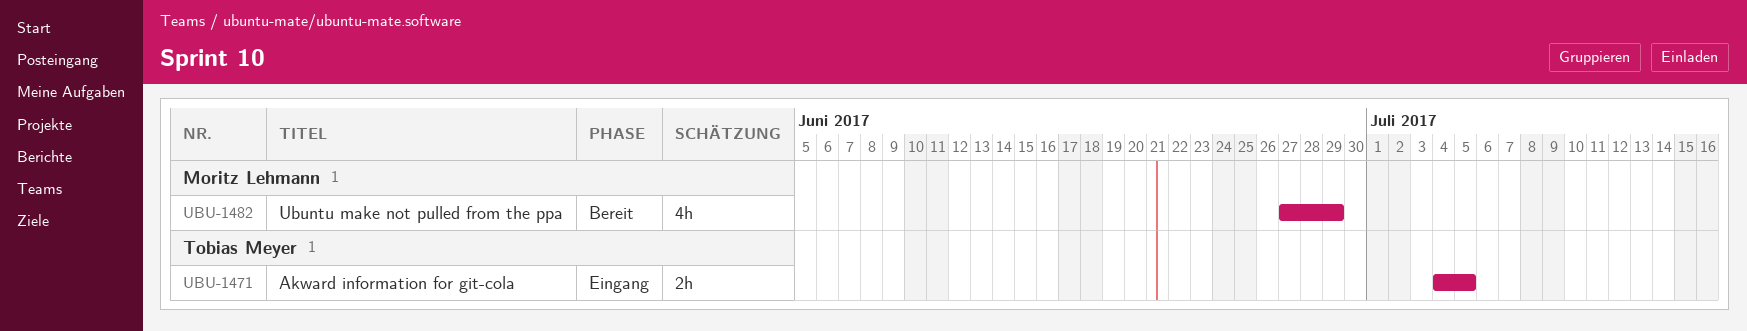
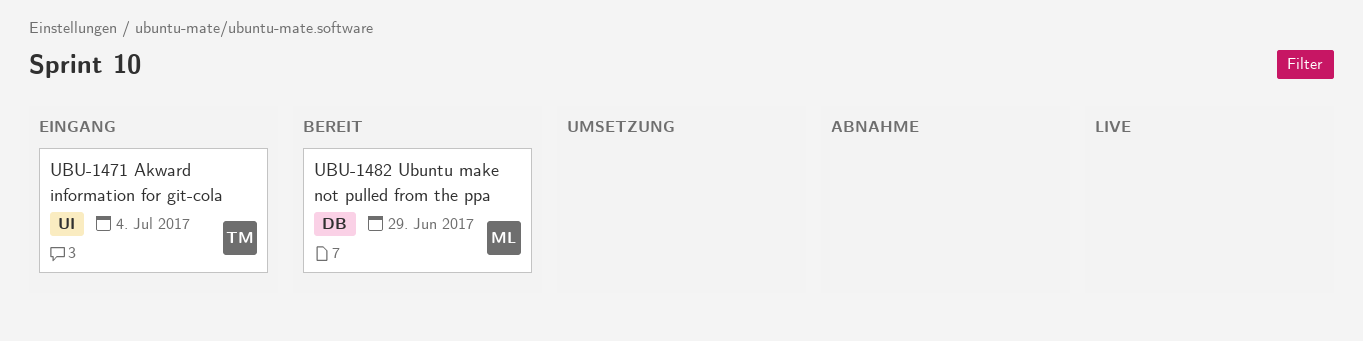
UBU-1471, due: Jul 5 -> Jul 4

